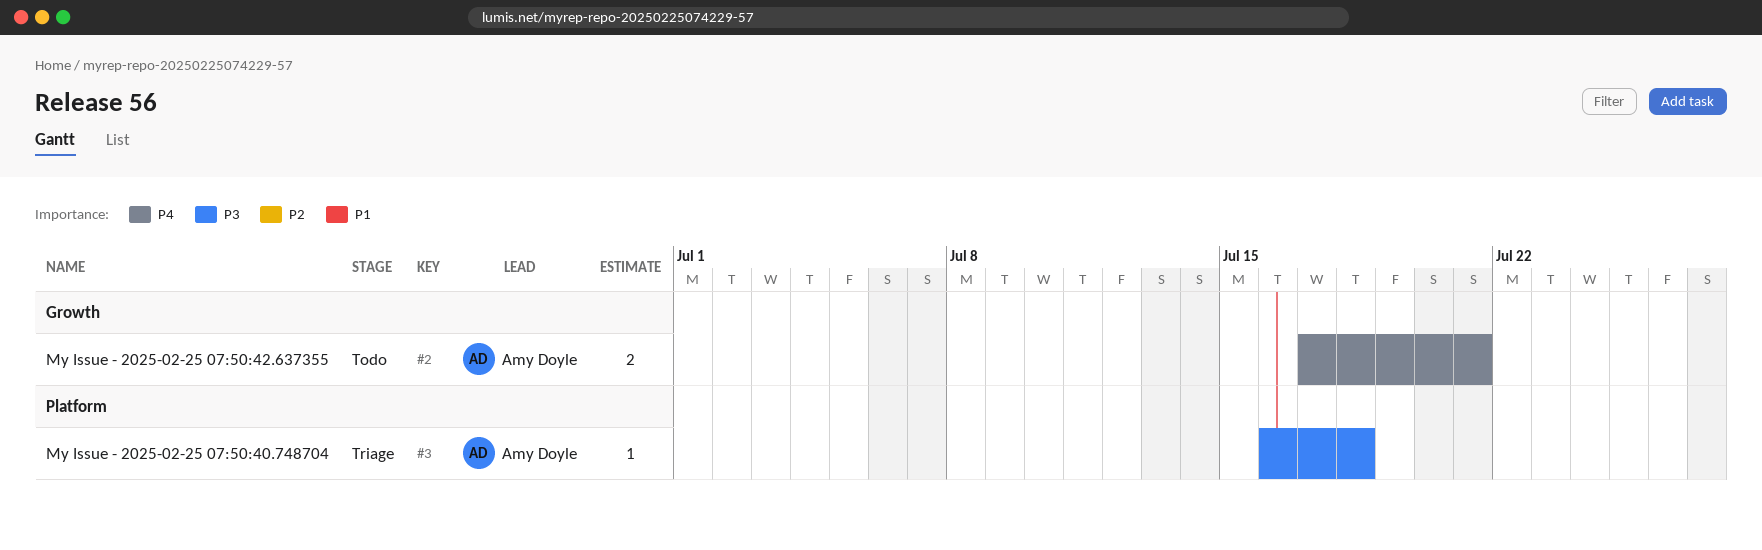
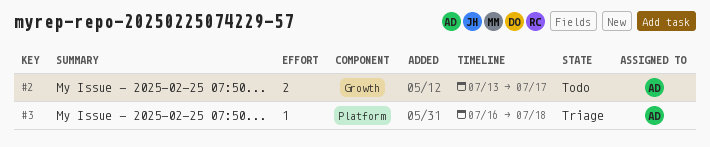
#2, start: Jul 17 -> Jul 13
#2, due: Jul 21 -> Jul 17

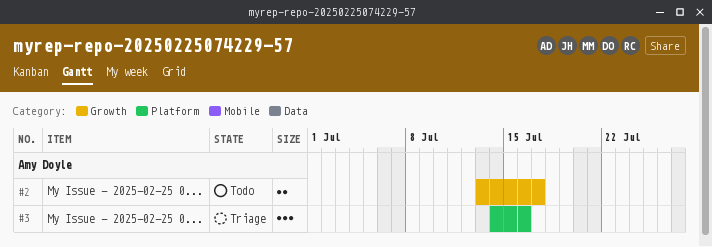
#3, estimate: 1 -> 3
#3, start: Jul 16 -> Jul 14
#3, due: Jul 18 -> Jul 16

